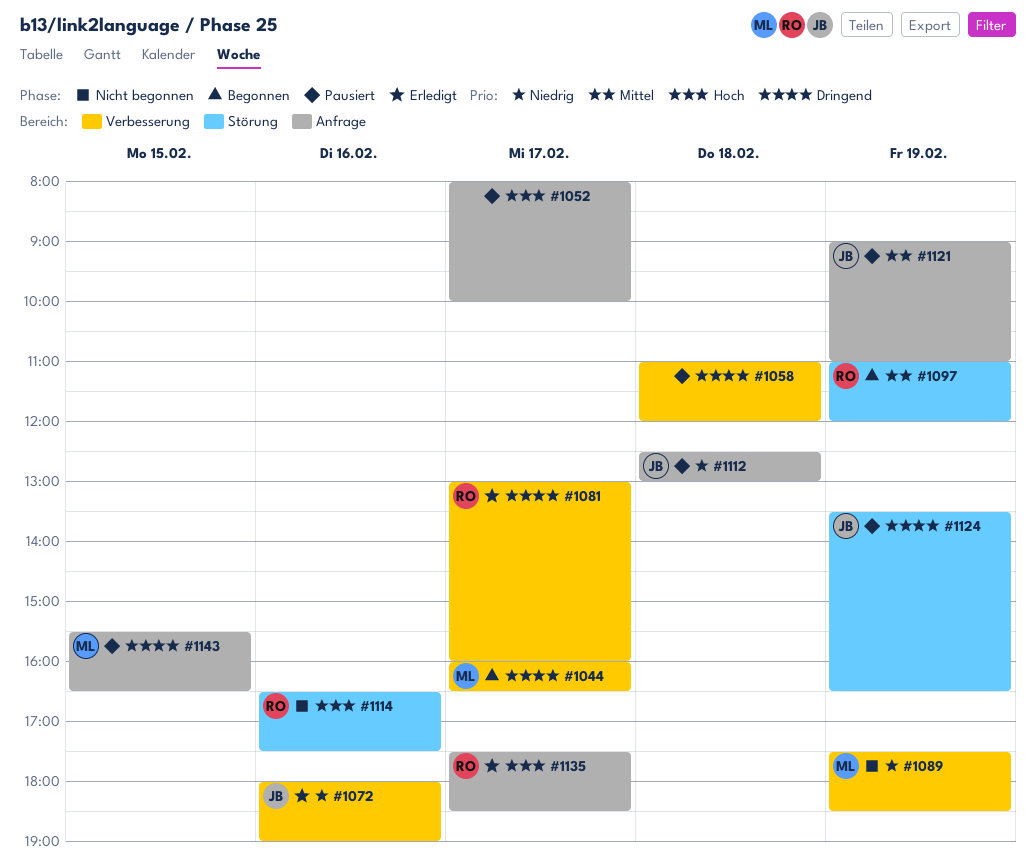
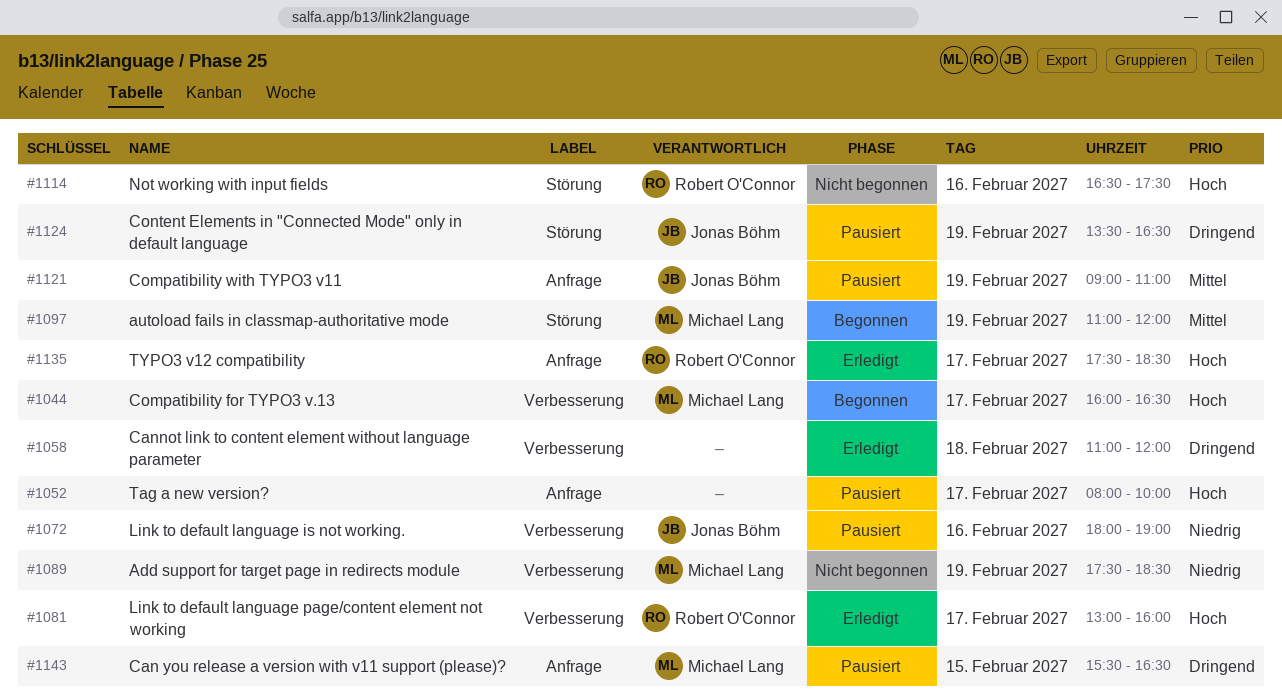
#1044, priority: Dringend -> Hoch
#1058, status: Pausiert -> Erledigt
#1072, status: Erledigt -> Pausiert
#1081, priority: Dringend -> Hoch
#1097, owner: Robert O'Connor -> Michael Lang
#1112: present -> none

